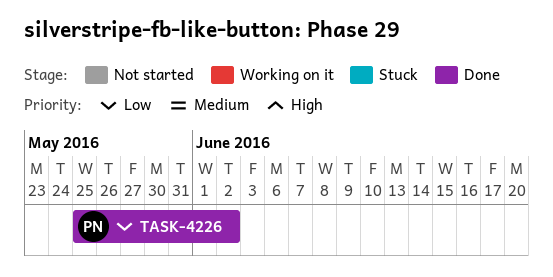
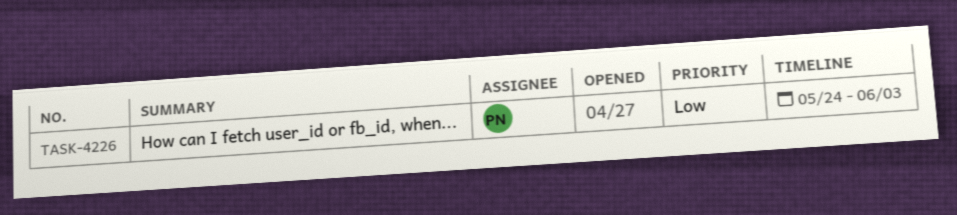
TASK-4226, start: May 25 -> May 24
TASK-4226, due: Jun 2 -> Jun 3

